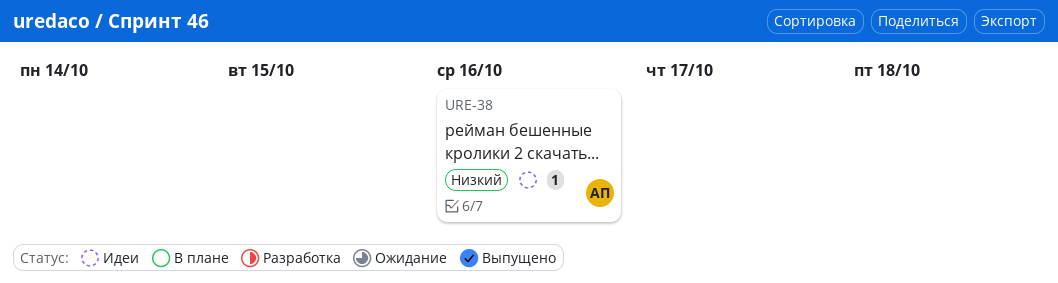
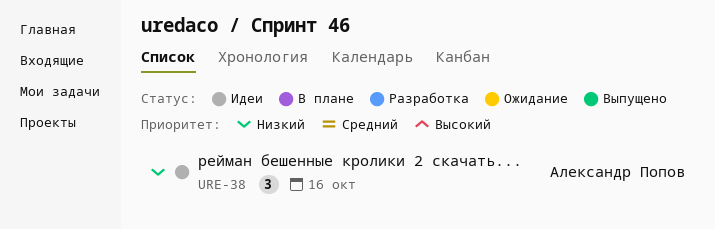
URE-38, estimate: 1 -> 3

